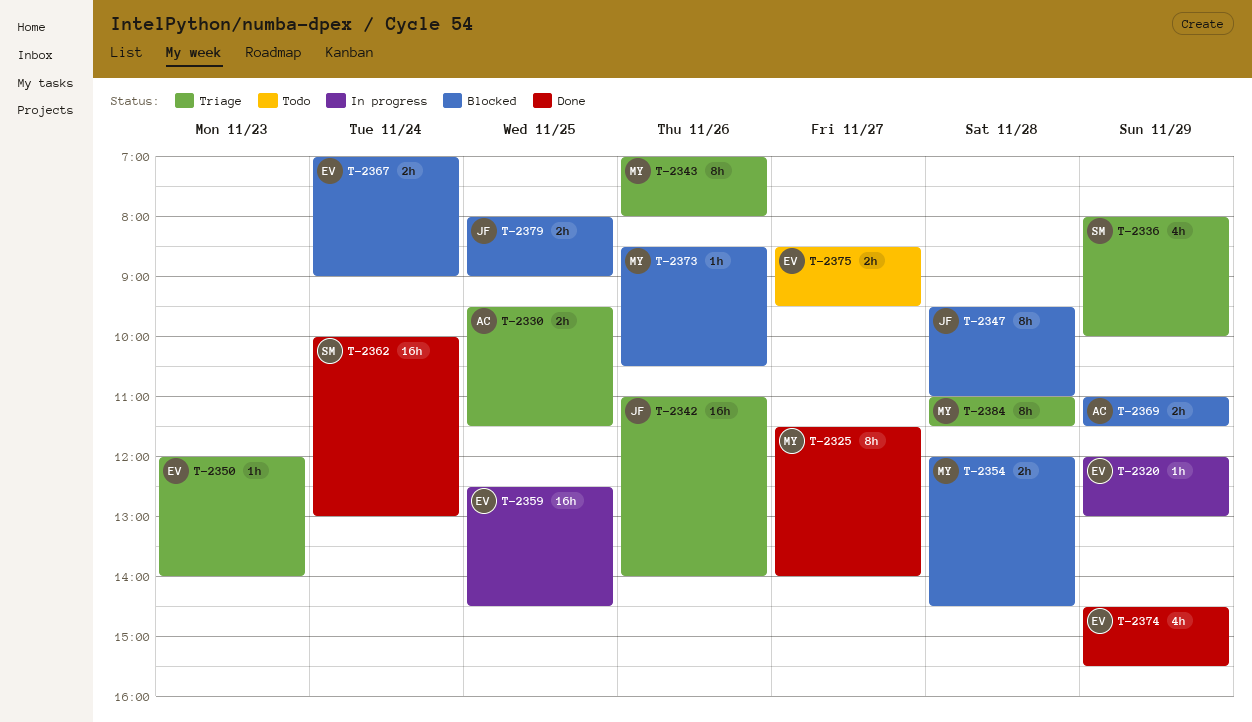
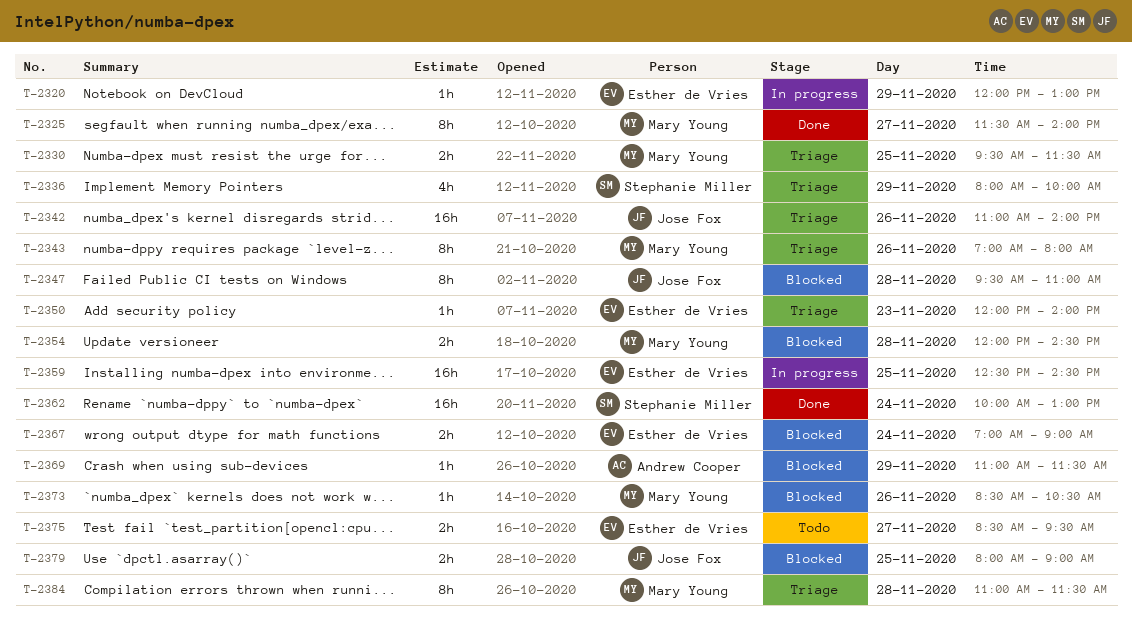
T-2330, owner: Andrew Cooper -> Mary Young
T-2369, estimate: 2h -> 1h
T-2374: present -> none

